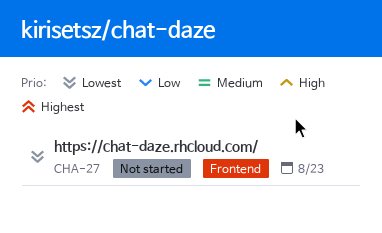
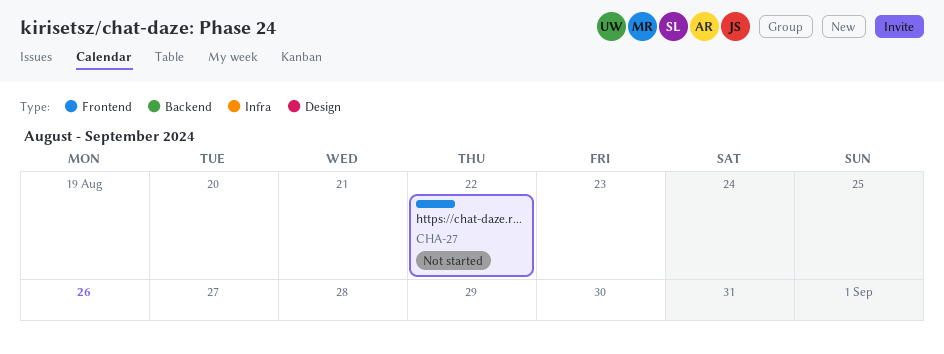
CHA-27, due: Aug 23 -> Aug 22

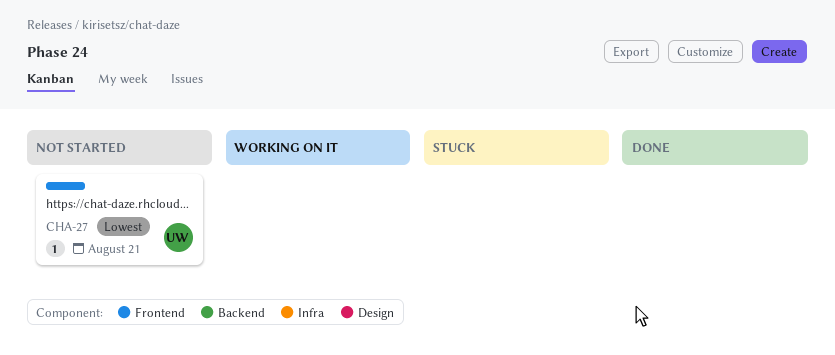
CHA-27, due: Aug 22 -> Aug 21

